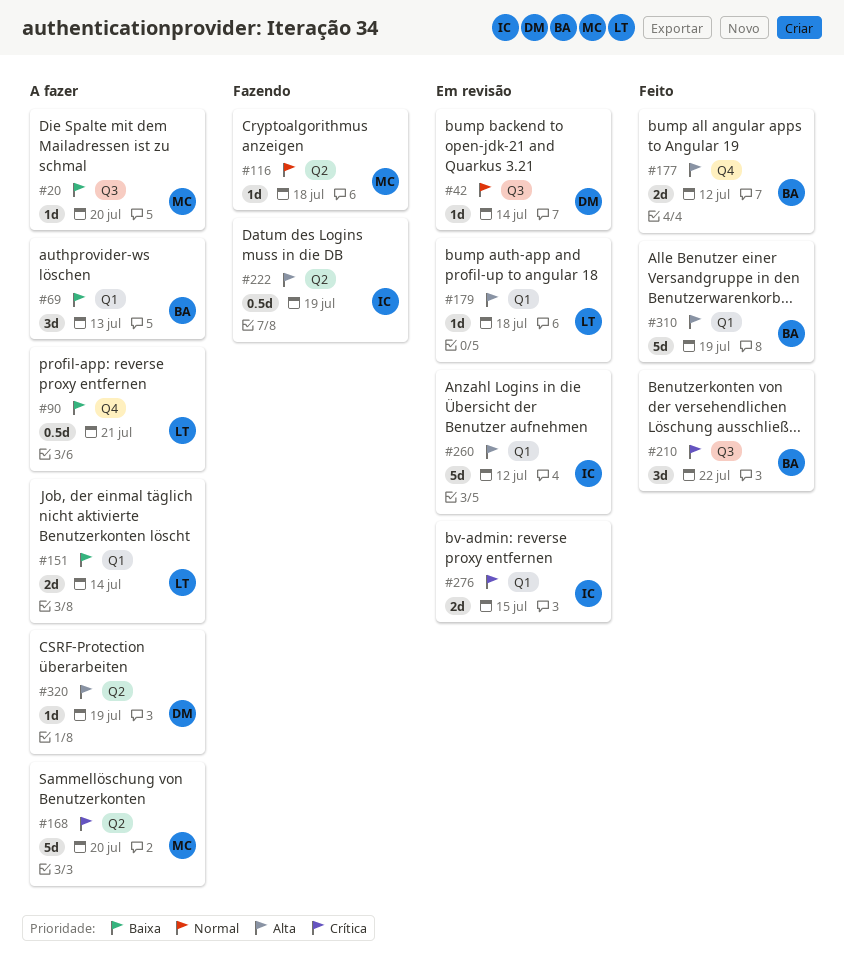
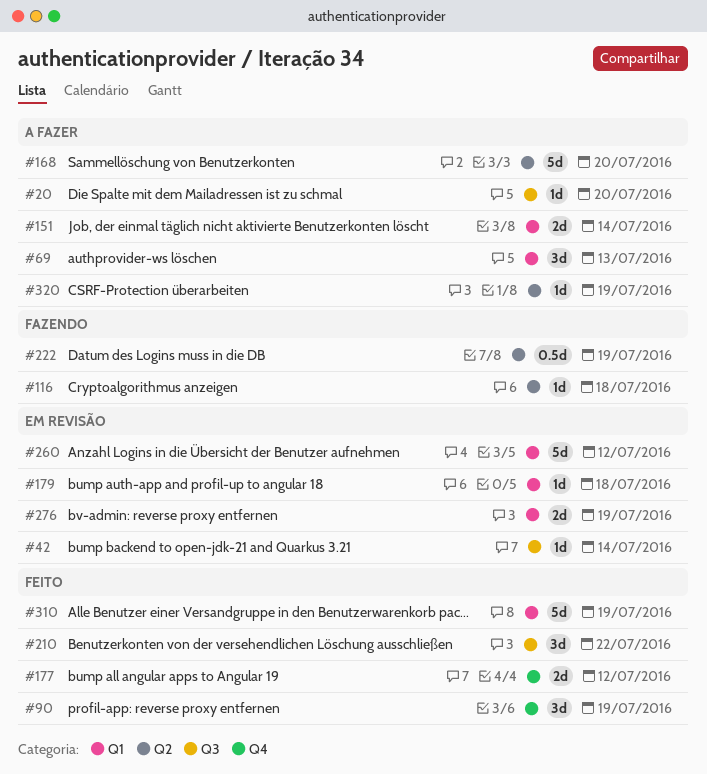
#90, status: A fazer -> Feito
#90, estimate: 0.5d -> 3d
#90, due: Jul 21 -> Jul 19
#276, due: Jul 15 -> Jul 19

